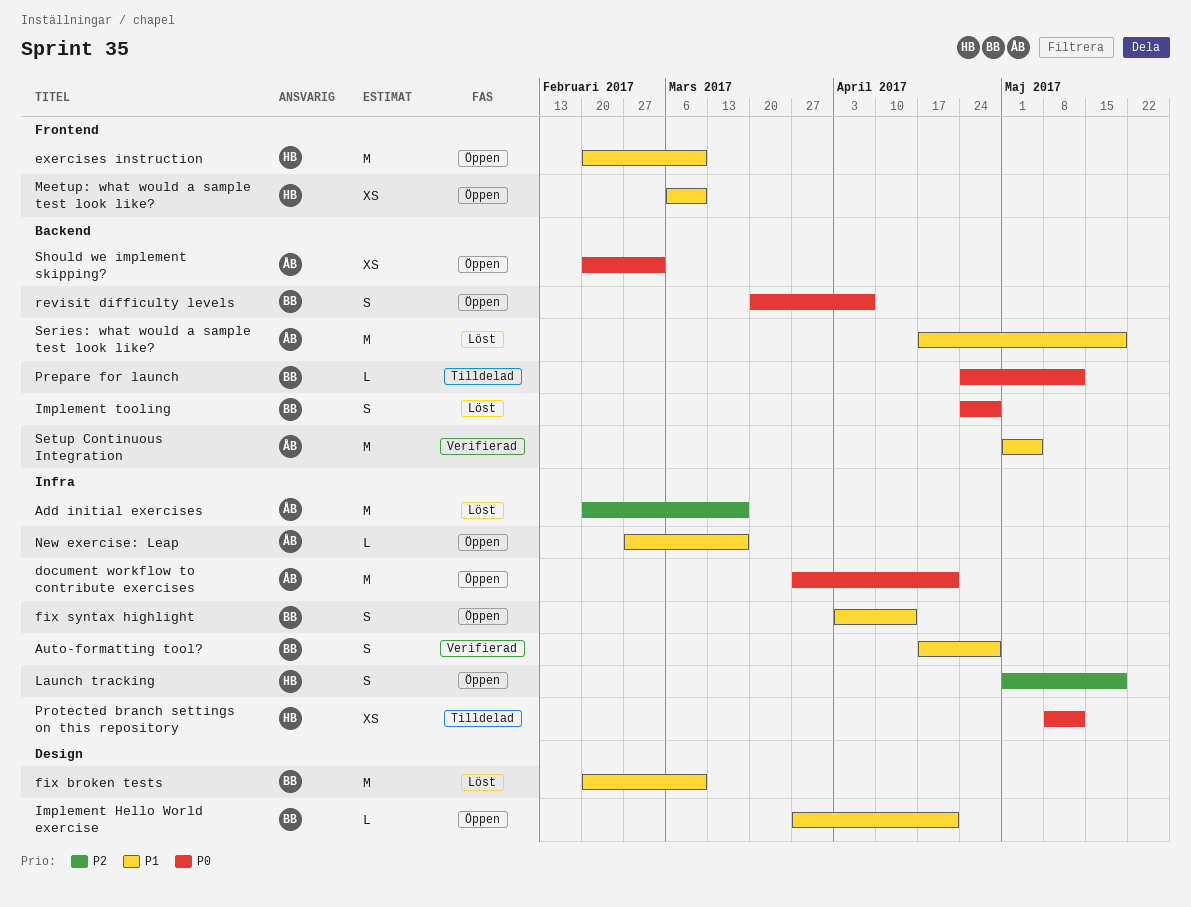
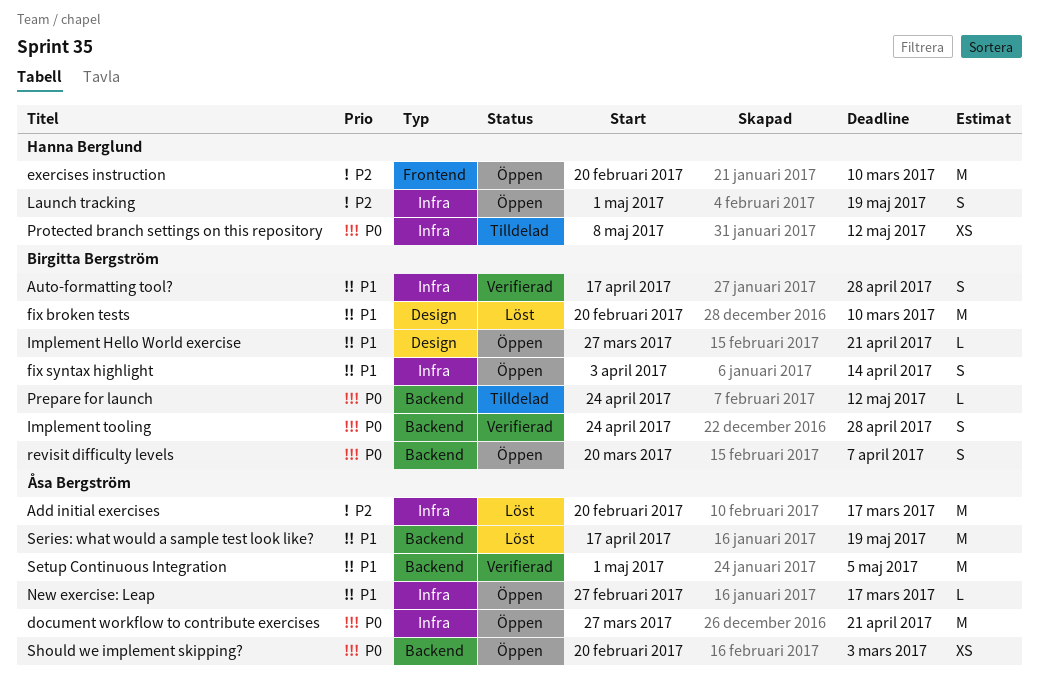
exercises instruction, priority: P1 -> P2
Implement tooling, status: Löst -> Verifierad
Meetup: what would a sample test look like?: present -> none

